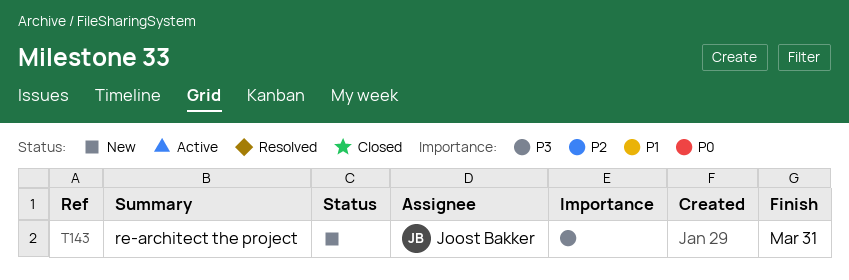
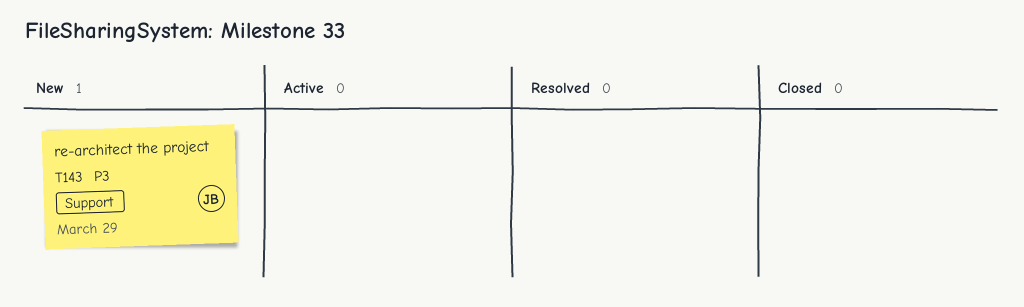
T143, due: Mar 31 -> Mar 29

